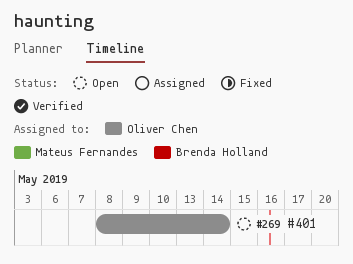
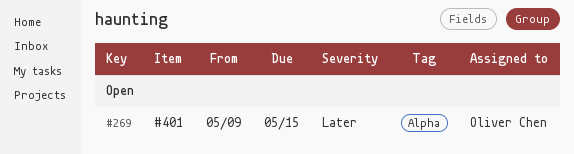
#269, start: May 8 -> May 9
#269, due: May 14 -> May 15

